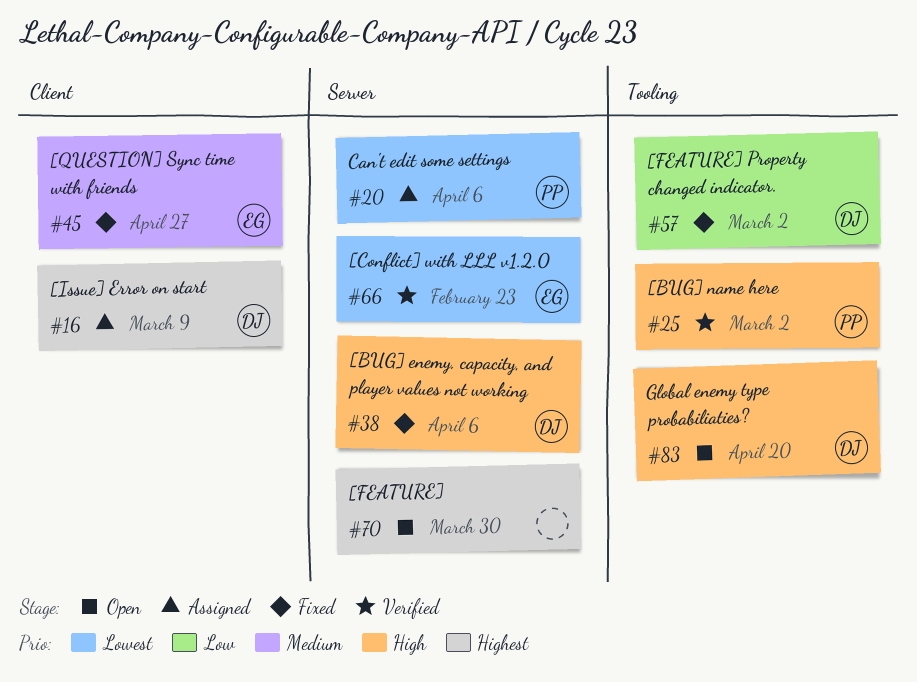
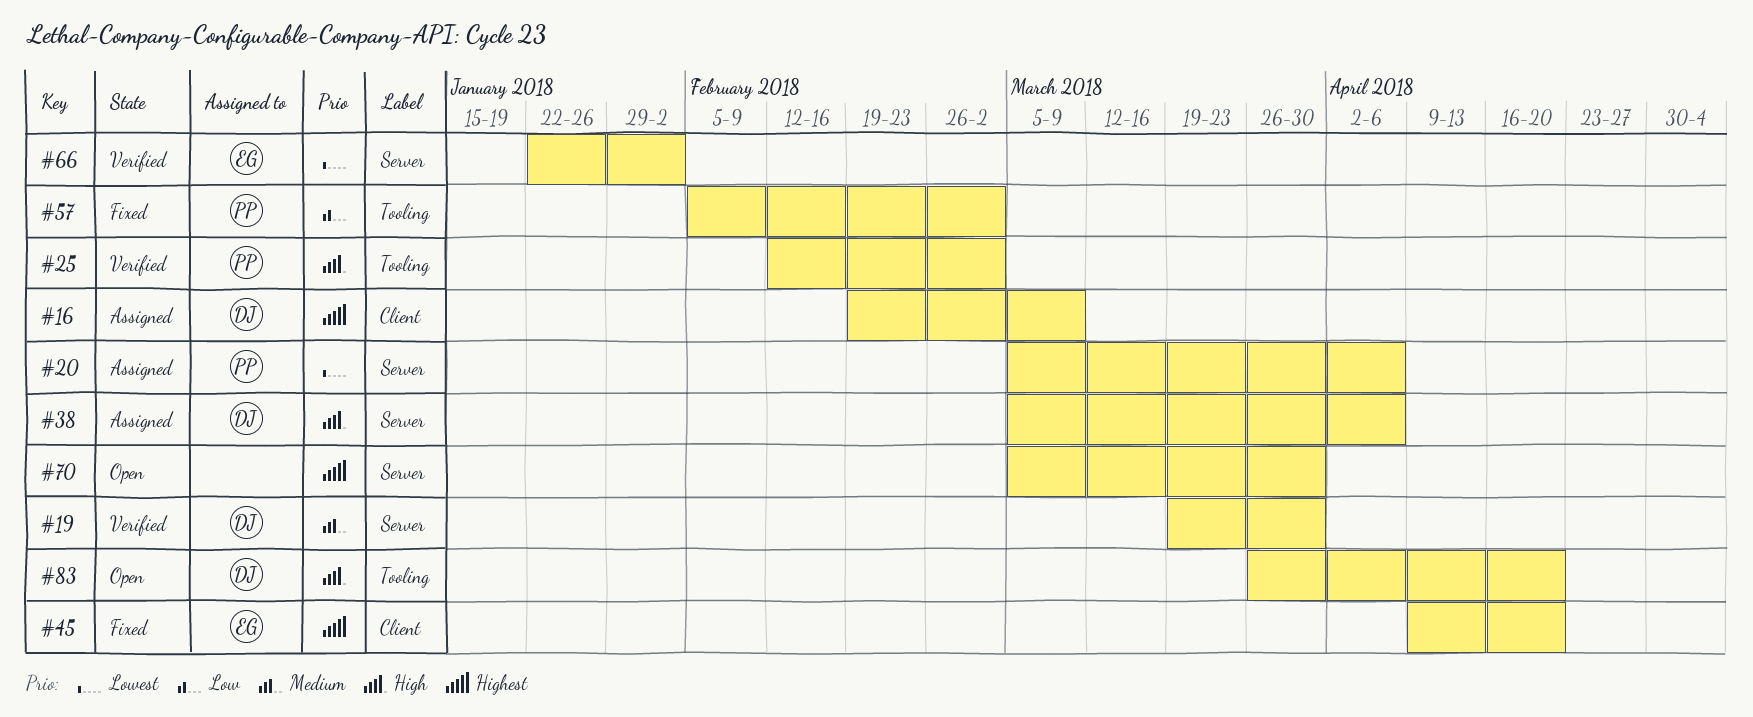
#19: none -> present
#38, status: Fixed -> Assigned
#45, priority: Medium -> Highest
#45, due: Apr 27 -> Apr 20
#57, owner: DJ -> PP
#66, due: Feb 23 -> Feb 2

